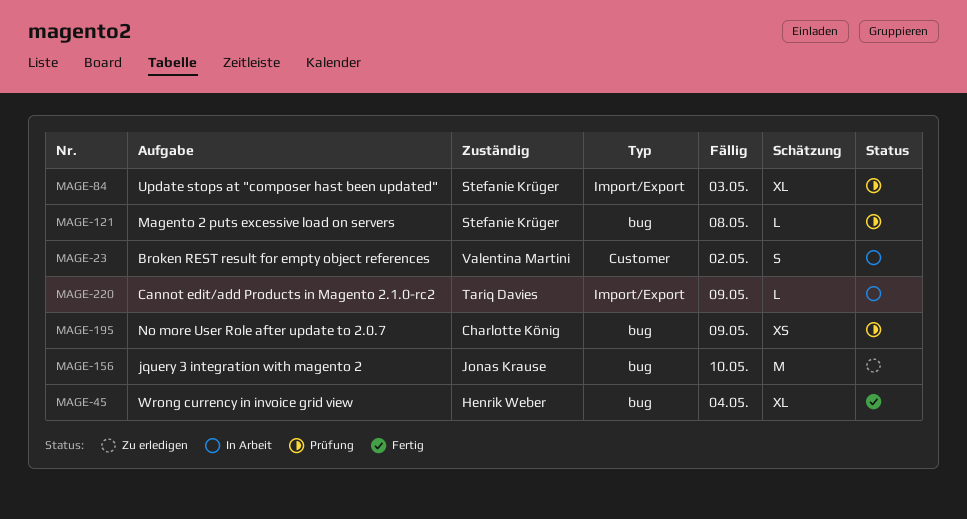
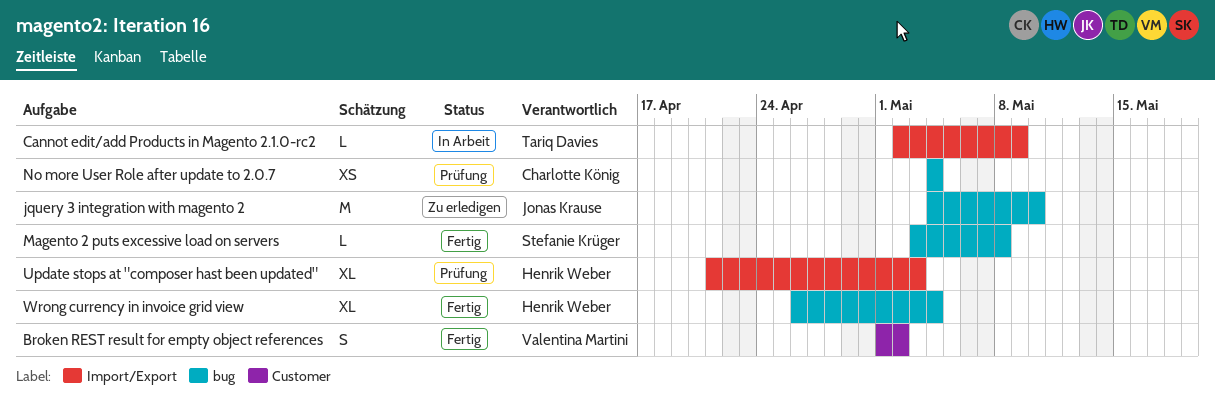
Broken REST result for empty object references, status: In Arbeit -> Fertig
Magento 2 puts excessive load on servers, status: Prüfung -> Fertig
No more User Role after update to 2.0.7, due: May 9 -> May 4
Update stops at "composer hast been updated", owner: Stefanie Krüger -> Henrik Weber

